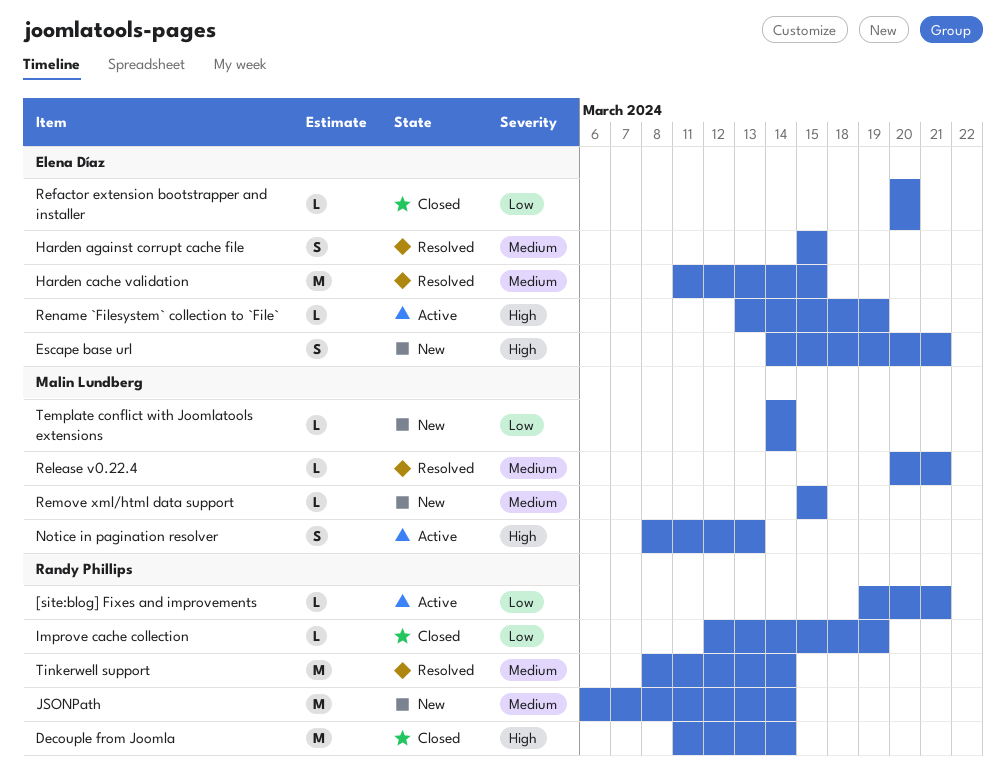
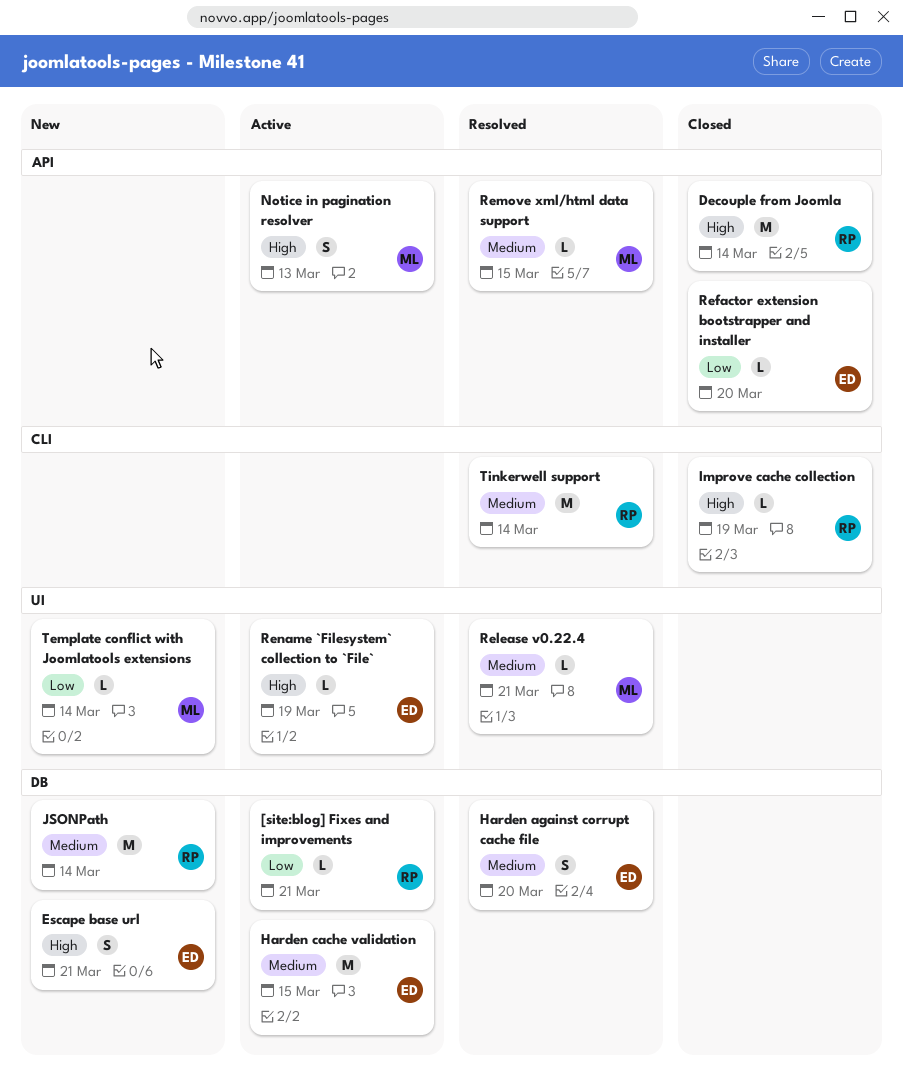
Harden against corrupt cache file, due: Mar 15 -> Mar 20
Harden cache validation, status: Resolved -> Active
Improve cache collection, priority: Low -> High
Remove xml/html data support, status: New -> Resolved

